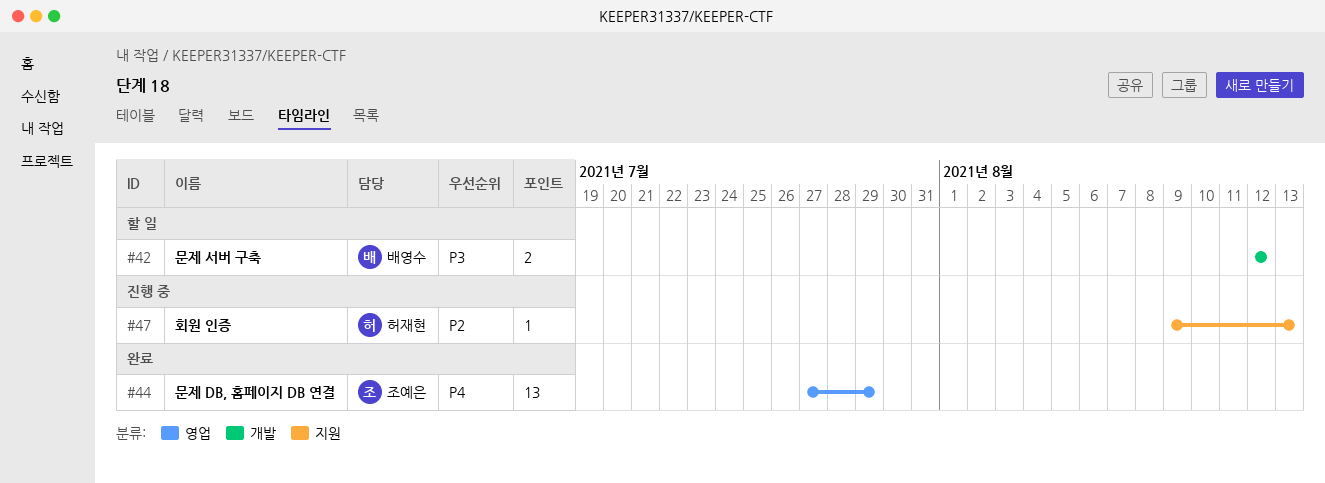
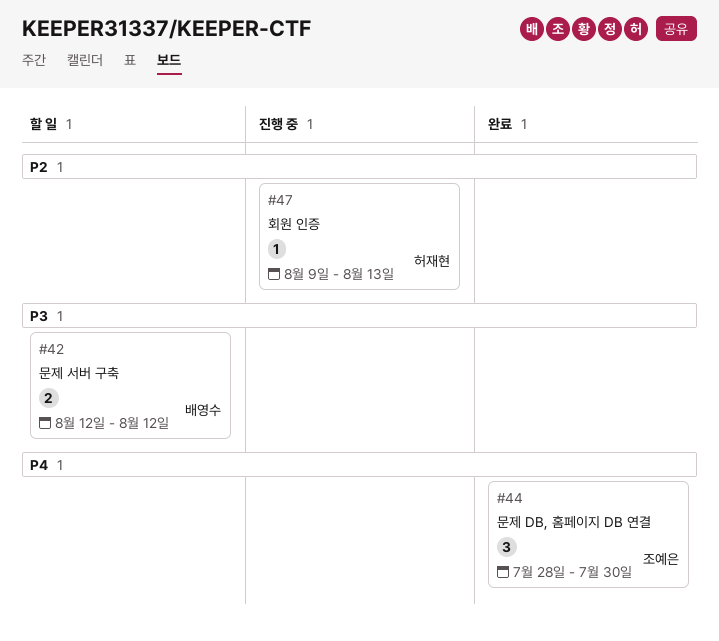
#44, estimate: 13 -> 3
#44, start: Jul 27 -> Jul 28
#44, due: Jul 29 -> Jul 30

